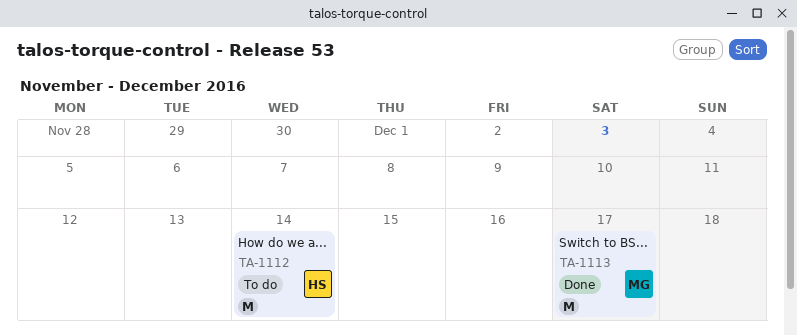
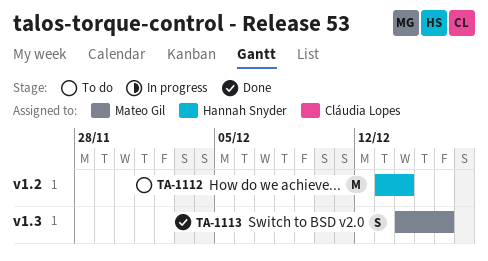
TA-1113, estimate: M -> S
TA-1113, due: Dec 17 -> Dec 16

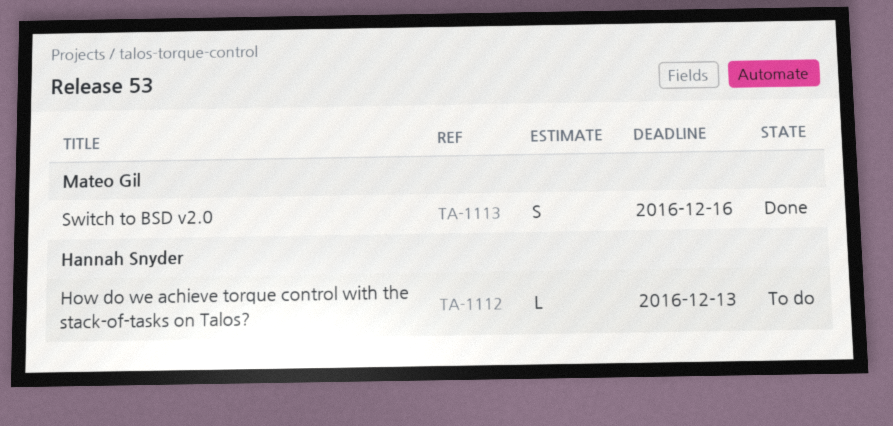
TA-1112, estimate: M -> L
TA-1112, due: Dec 14 -> Dec 13

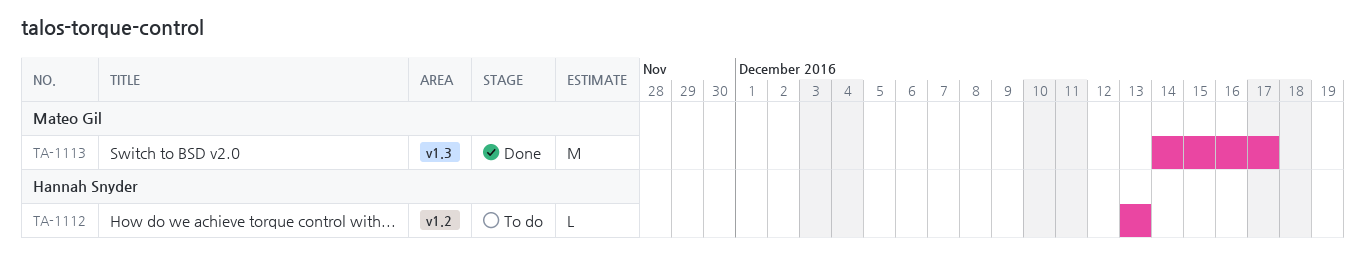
TA-1113, estimate: S -> M
TA-1113, due: Dec 16 -> Dec 17

